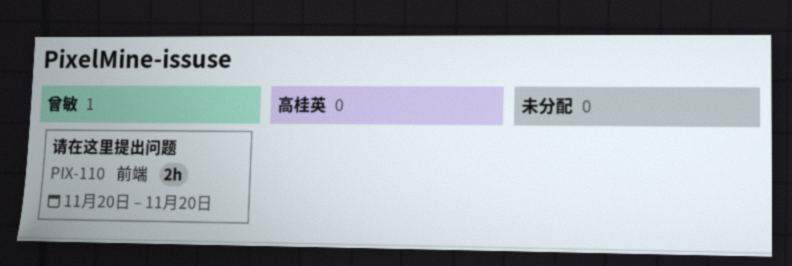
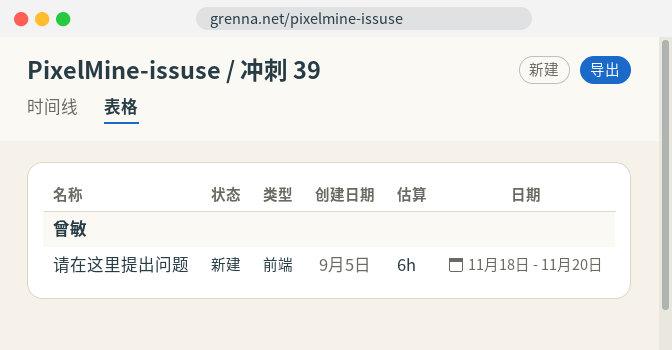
请在这里提出问题, estimate: 2h -> 6h
请在这里提出问题, start: Nov 20 -> Nov 18

